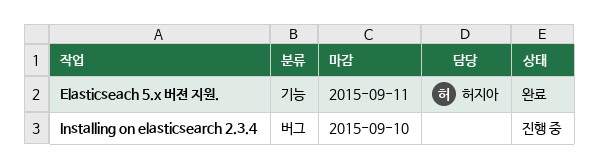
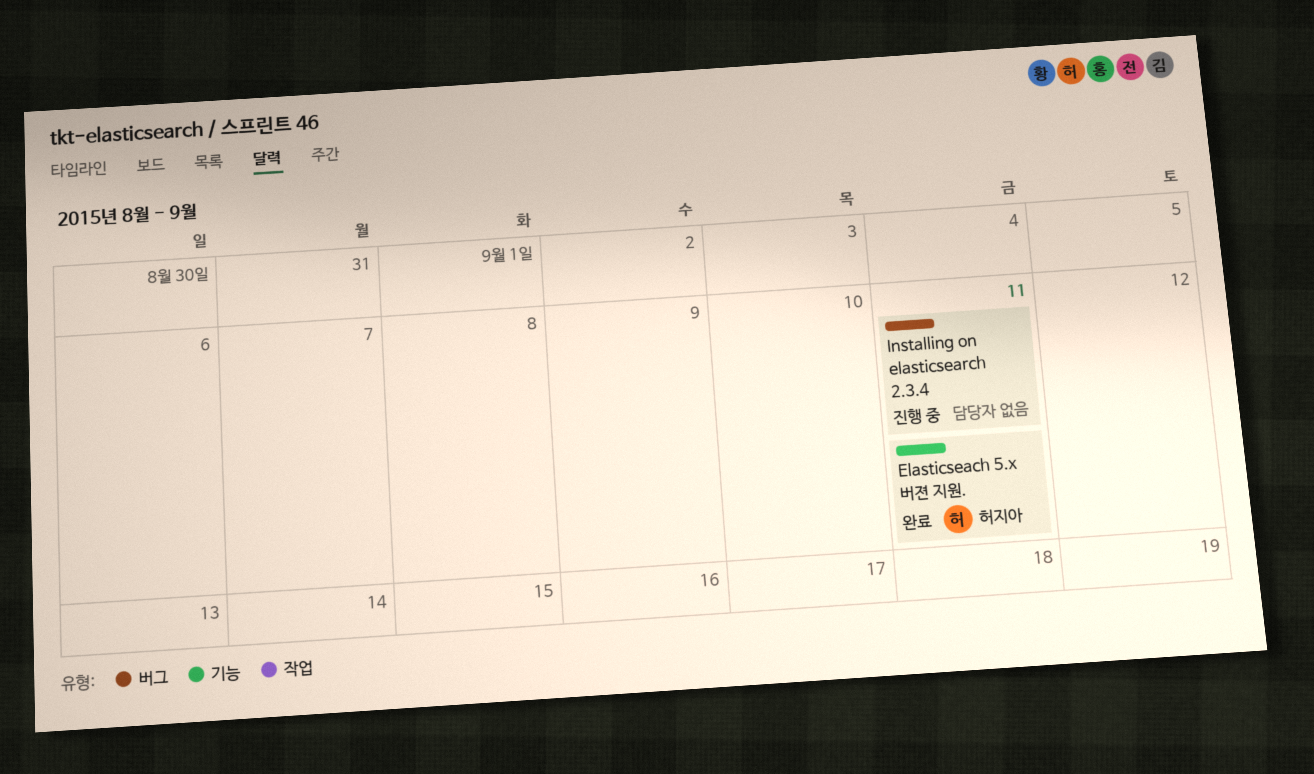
Installing on elasticsearch 2.3.4, due: Sep 10 -> Sep 11

